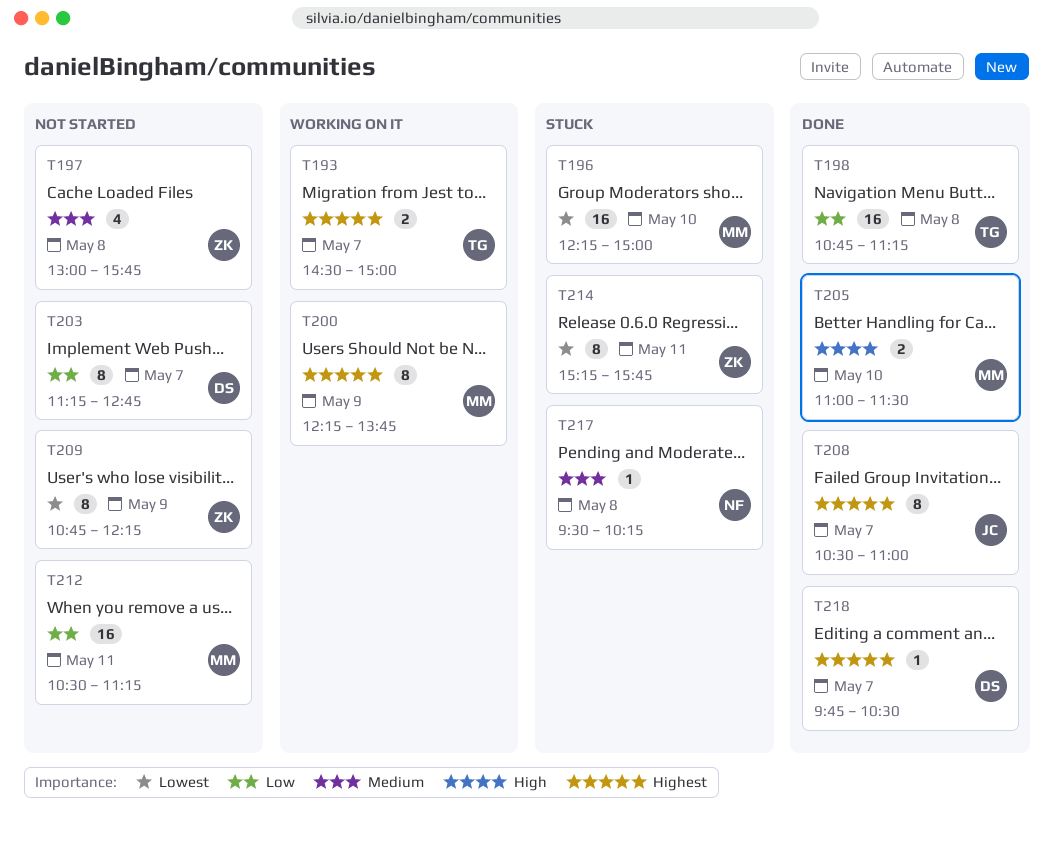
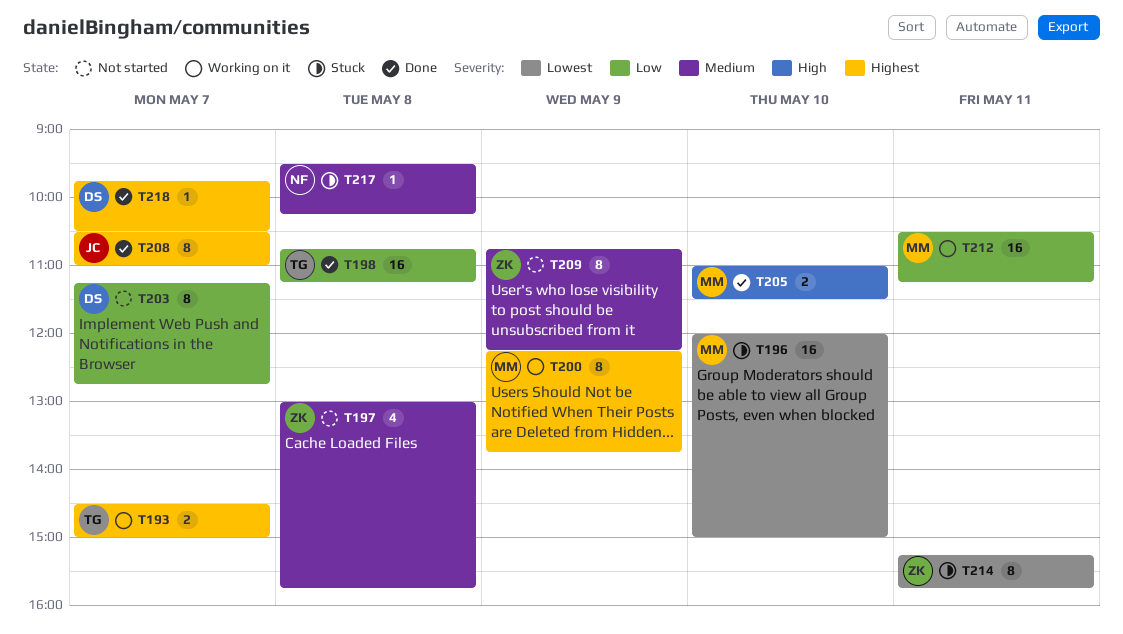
T196, begins: 12:15 -> 12:00
T209, priority: Lowest -> Medium
T212, status: Not started -> Working on it

